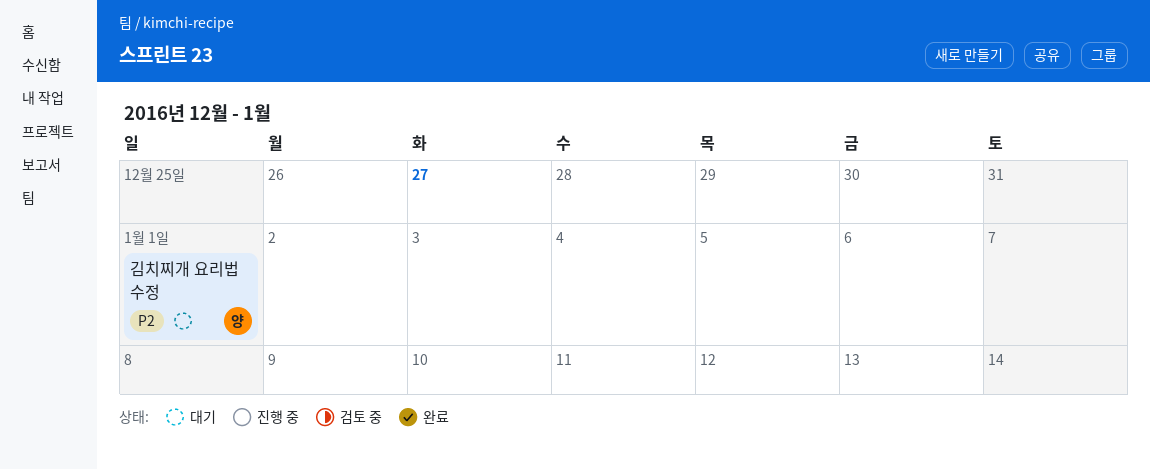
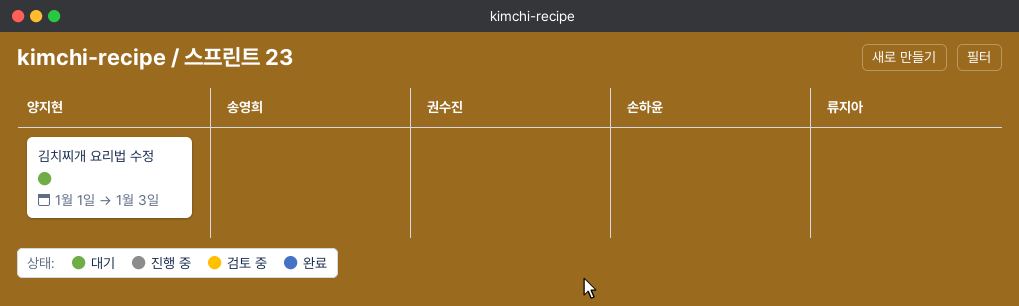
김치찌개 요리법 수정, due: Jan 1 -> Jan 3

